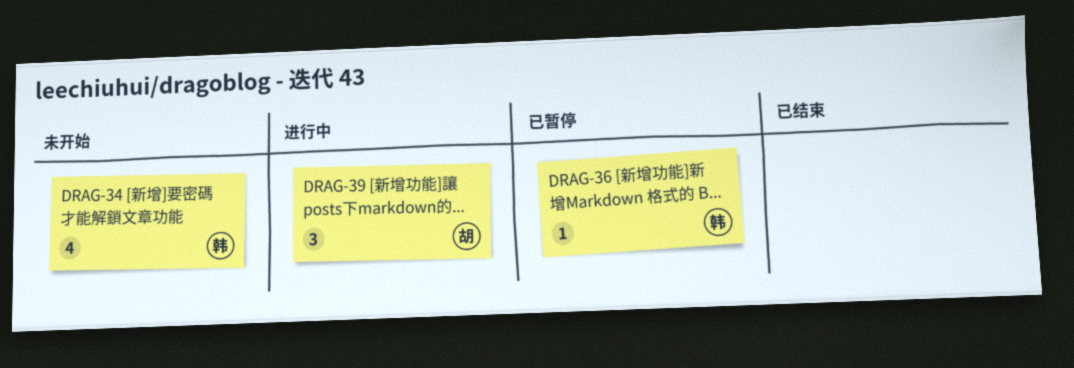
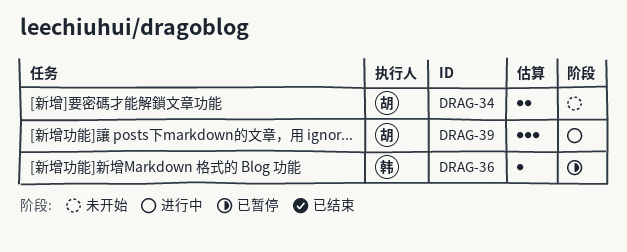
DRAG-34, owner: 韩 -> 胡
DRAG-34, estimate: 4 -> 2

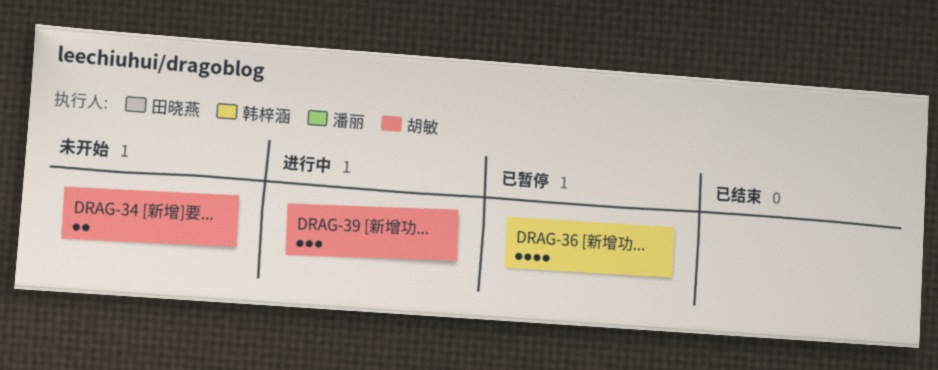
DRAG-36, estimate: 1 -> 4

